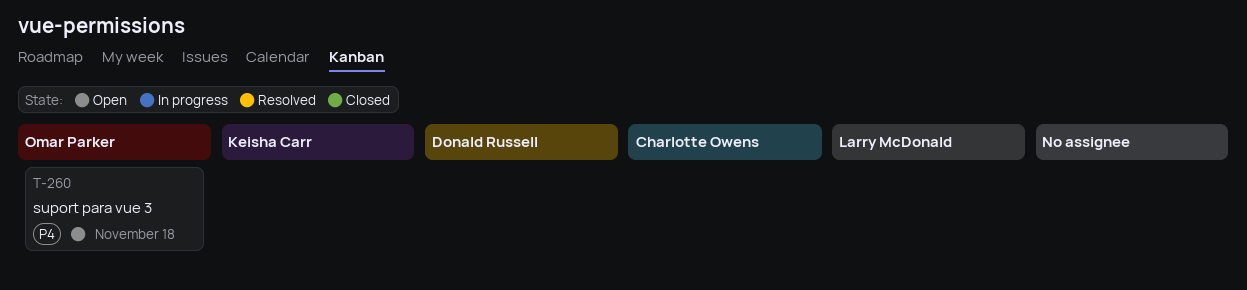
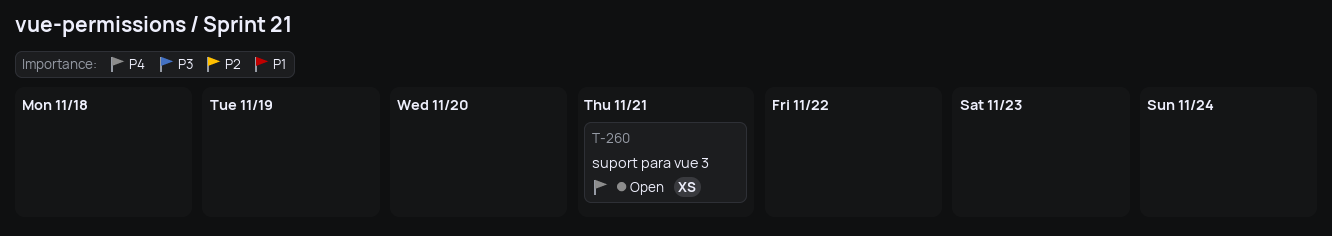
T-260, due: Nov 18 -> Nov 21

